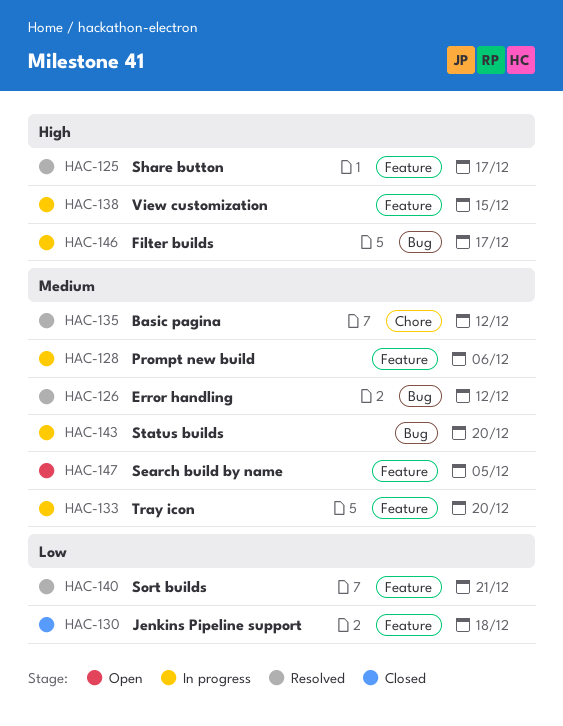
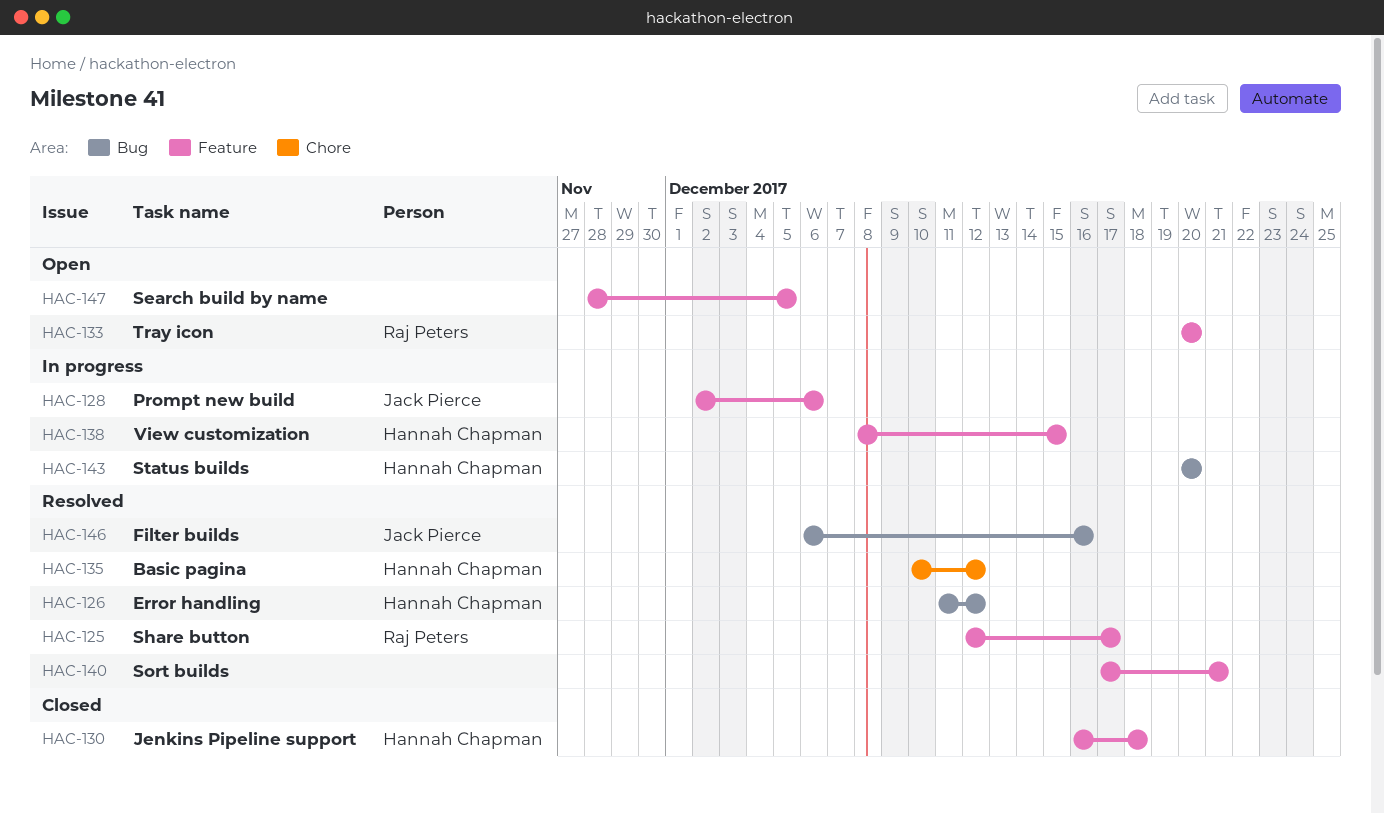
HAC-133, status: In progress -> Open
HAC-146, status: In progress -> Resolved
HAC-146, due: Dec 17 -> Dec 16

